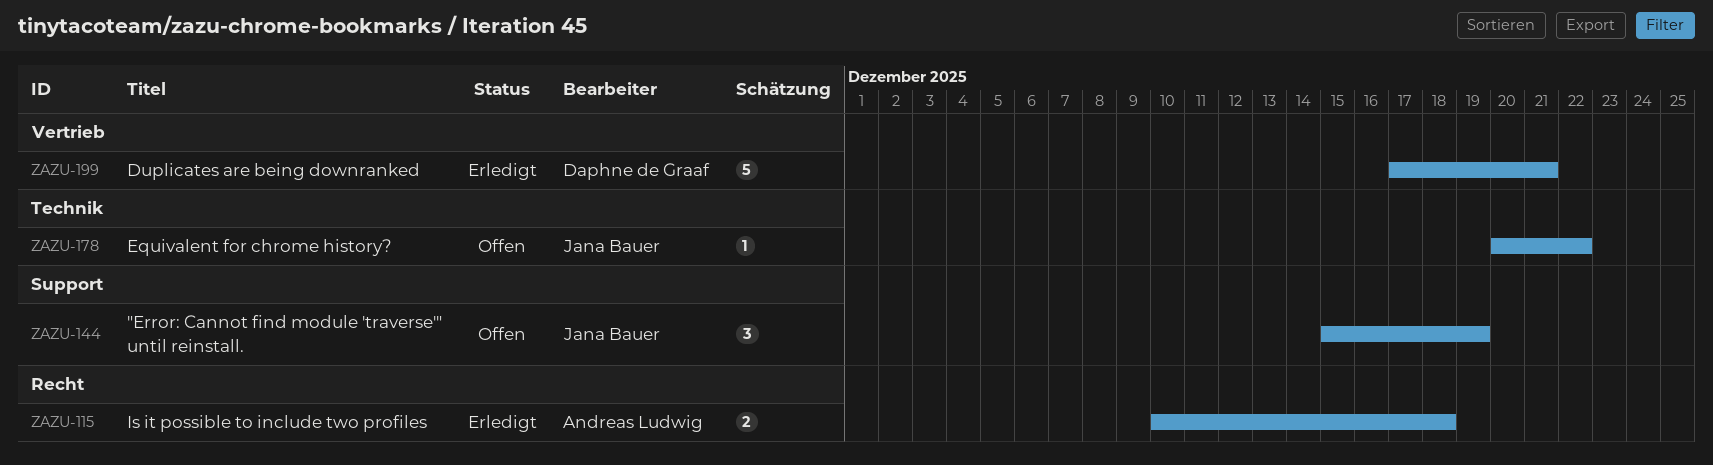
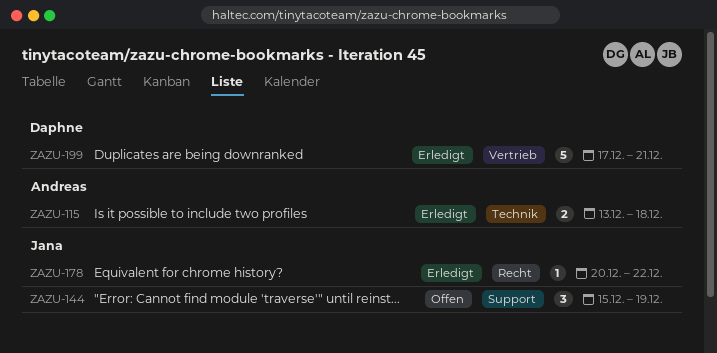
ZAZU-115, label: Recht -> Technik
ZAZU-115, start: Dec 10 -> Dec 13
ZAZU-178, status: Offen -> Erledigt
ZAZU-178, label: Technik -> Recht

